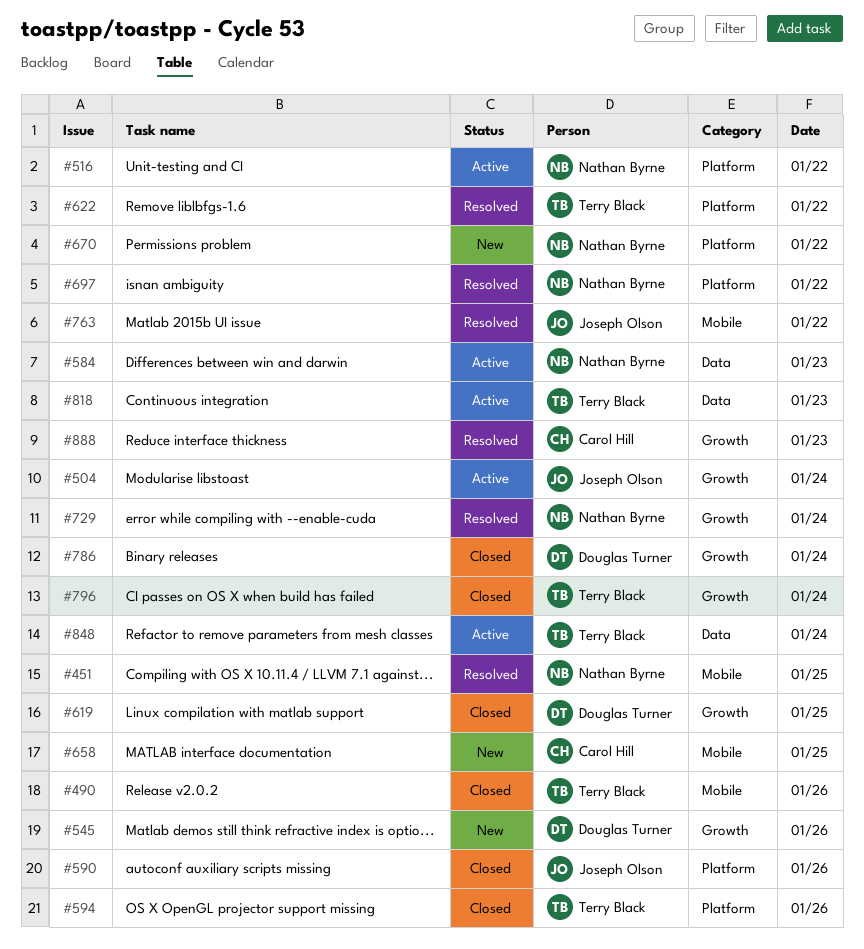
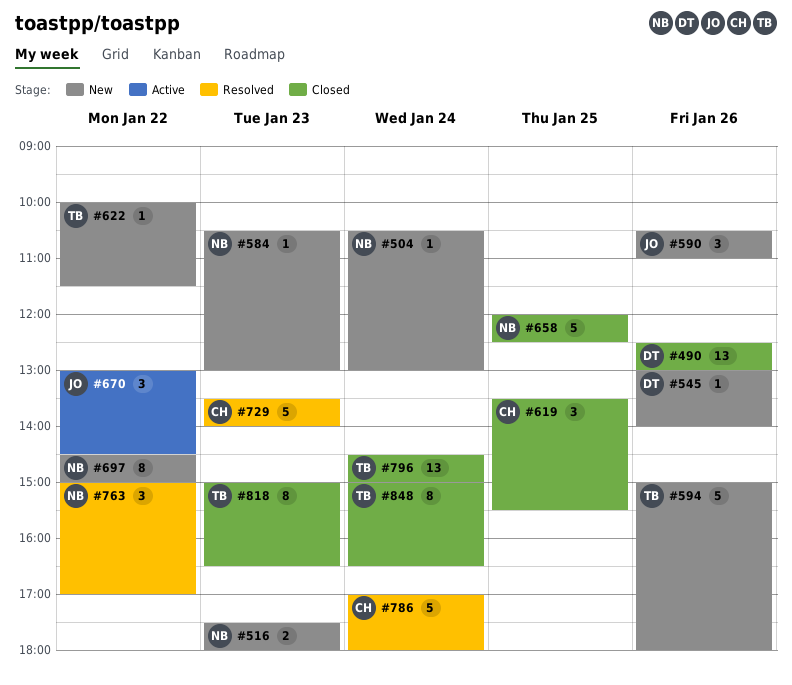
#451: present -> none
#490, owner: Terry Black -> Douglas Turner
#504, status: Active -> New
#504, owner: Joseph Olson -> Nathan Byrne
#516, status: Active -> New
#516, day: Jan 22 -> Jan 23
#584, status: Active -> New
#590, status: Closed -> New
#594, status: Closed -> New
#619, owner: Douglas Turner -> Carol Hill
#622, status: Resolved -> New
#658, status: New -> Closed
#658, owner: Carol Hill -> Nathan Byrne
#670, status: New -> Active
#670, owner: Nathan Byrne -> Joseph Olson
#697, status: Resolved -> New
#729, owner: Nathan Byrne -> Carol Hill
#729, day: Jan 24 -> Jan 23
#763, owner: Joseph Olson -> Nathan Byrne
#786, status: Closed -> Resolved
#786, owner: Douglas Turner -> Carol Hill
#818, status: Active -> Closed
#848, status: Active -> Closed
#888: present -> none

